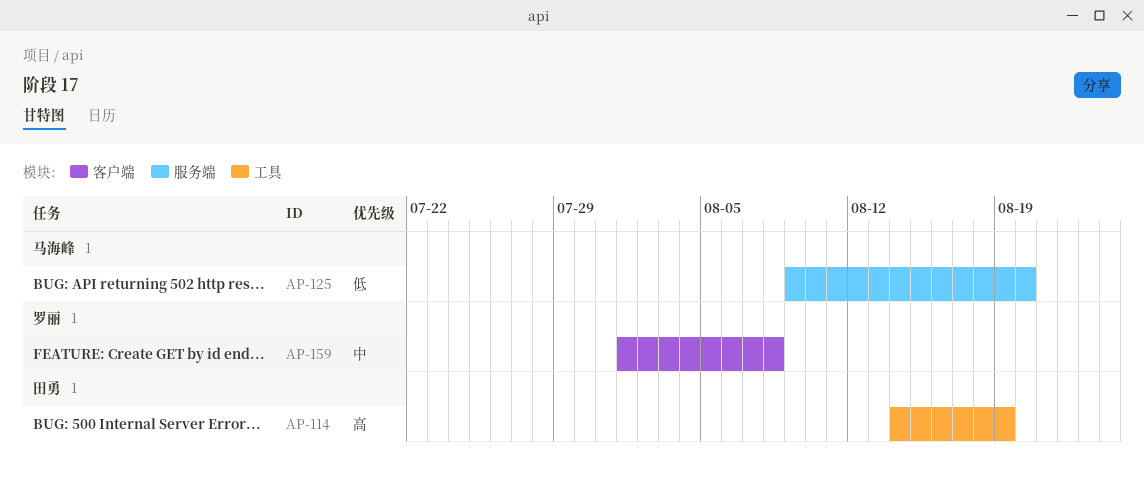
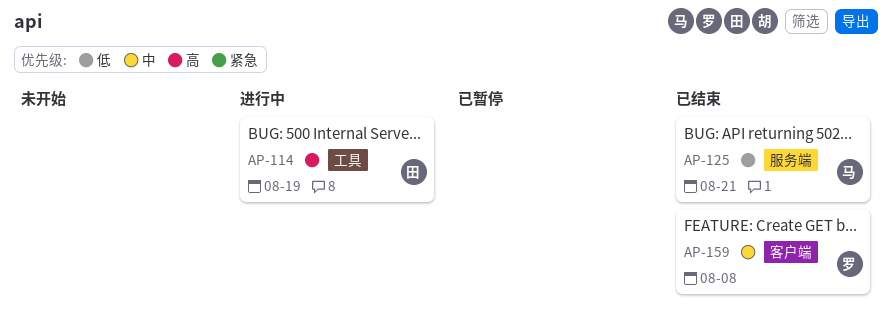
AP-125, due: Aug 20 -> Aug 21

